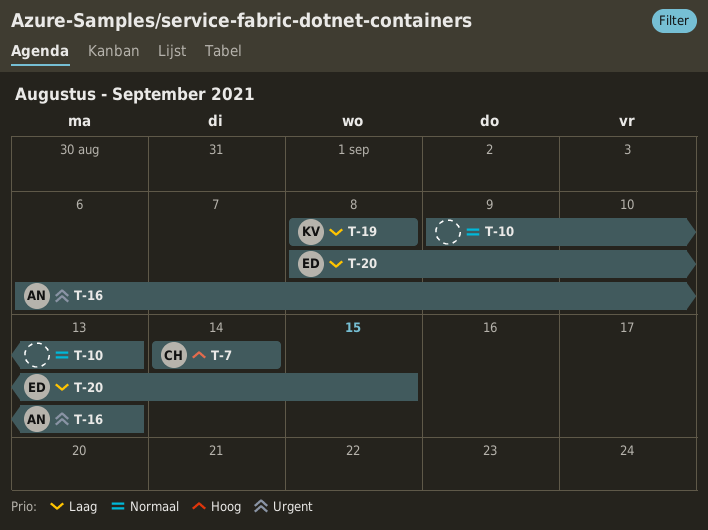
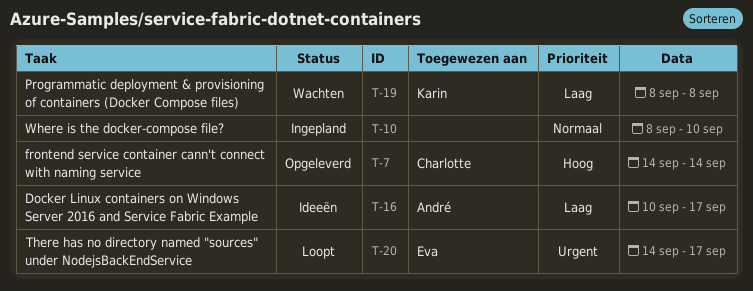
T-10, start: Sep 9 -> Sep 8
T-10, due: Sep 13 -> Sep 10
T-16, priority: Urgent -> Laag
T-16, start: Sep 6 -> Sep 10
T-16, due: Sep 13 -> Sep 17
T-20, priority: Laag -> Urgent
T-20, start: Sep 8 -> Sep 14
T-20, due: Sep 15 -> Sep 17

